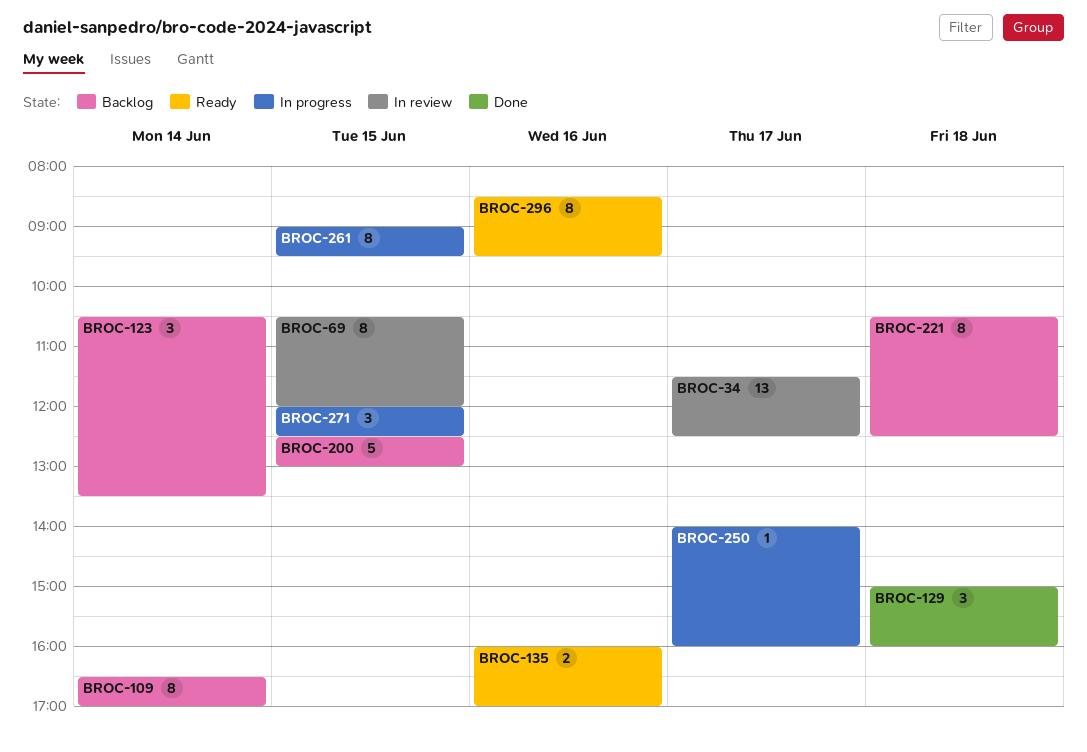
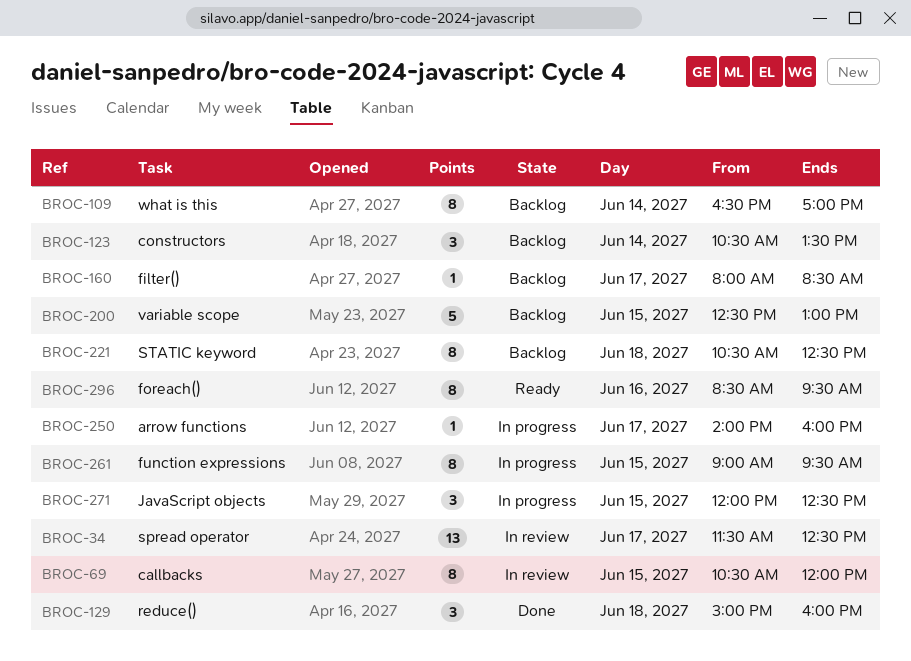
BROC-135: present -> none
BROC-160: none -> present

